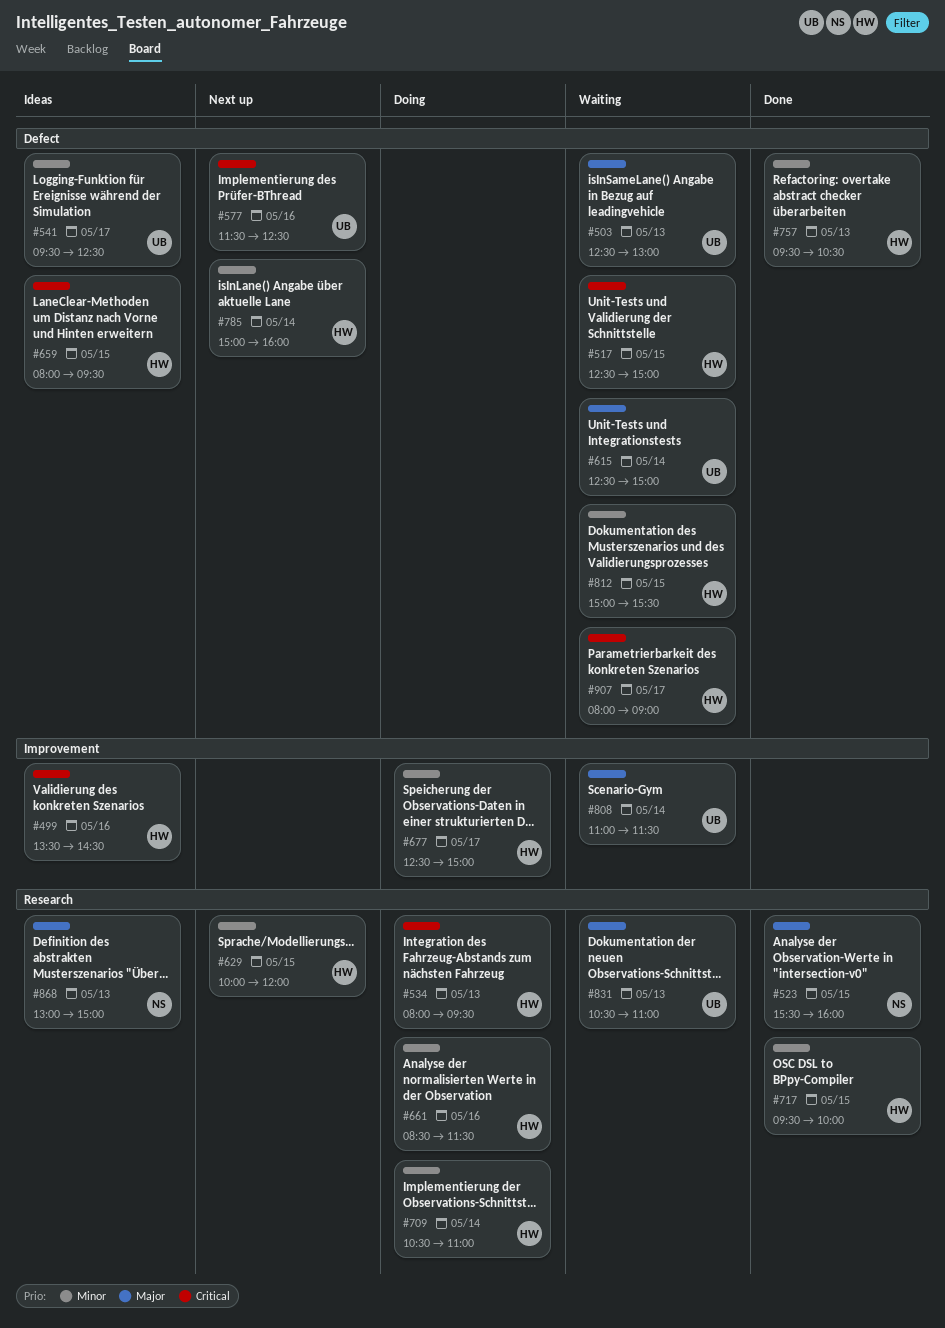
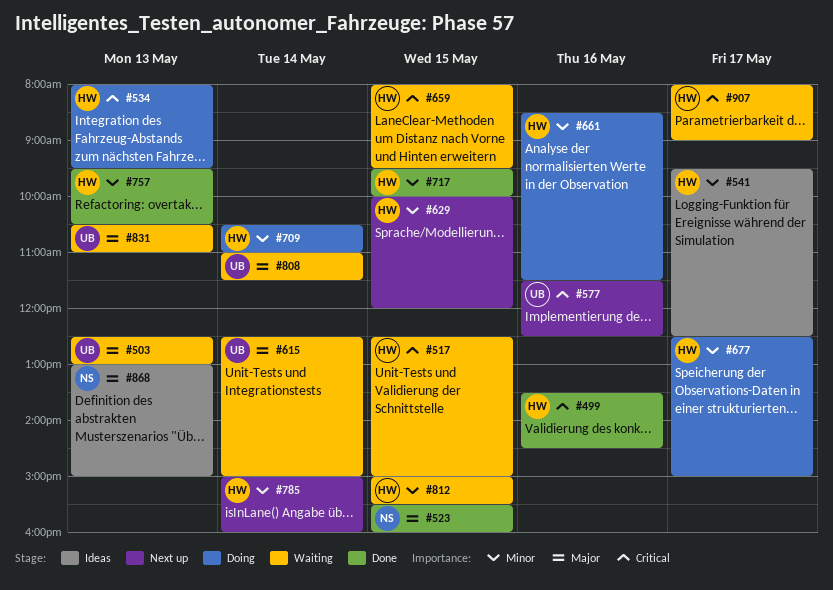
#499, status: Ideas -> Done
#541, owner: UB -> HW
#659, status: Ideas -> Waiting

